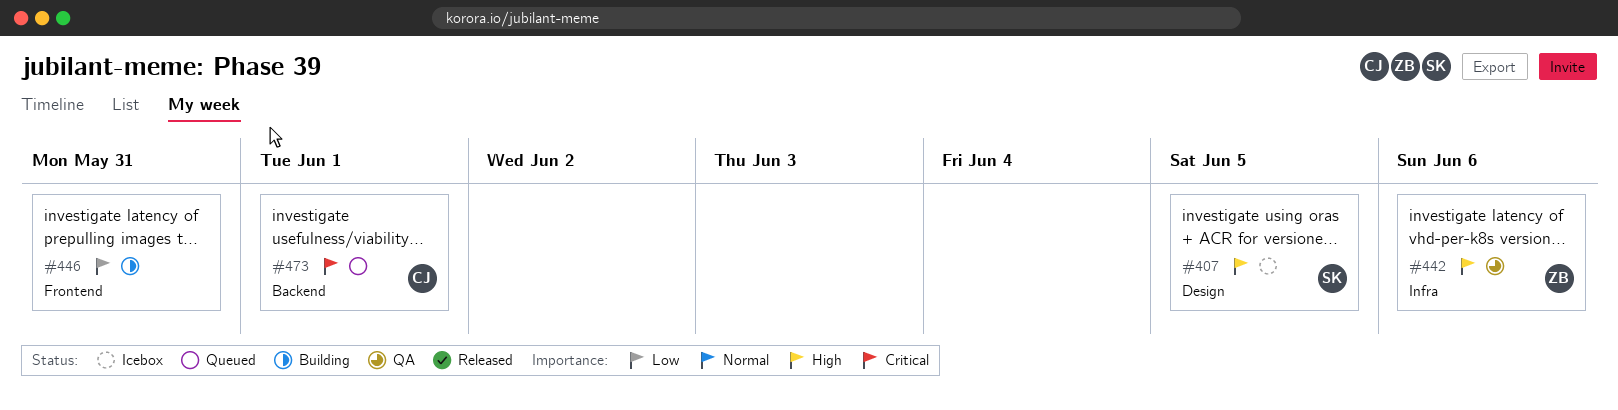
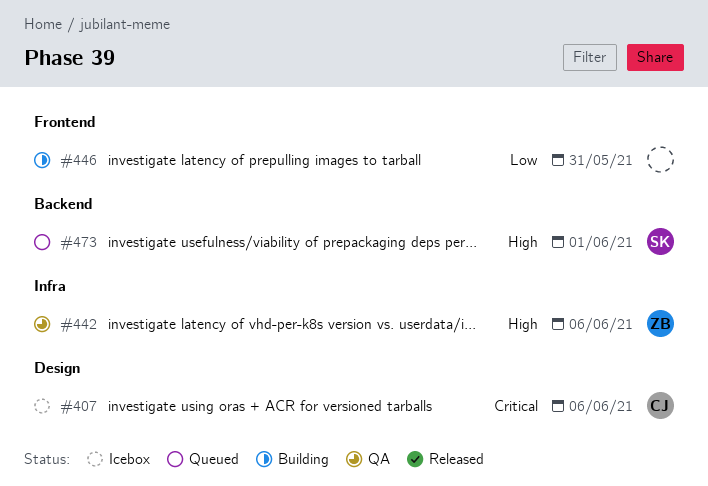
#407, owner: SK -> CJ
#407, priority: High -> Critical
#407, due: Jun 5 -> Jun 6
#473, owner: CJ -> SK
#473, priority: Critical -> High

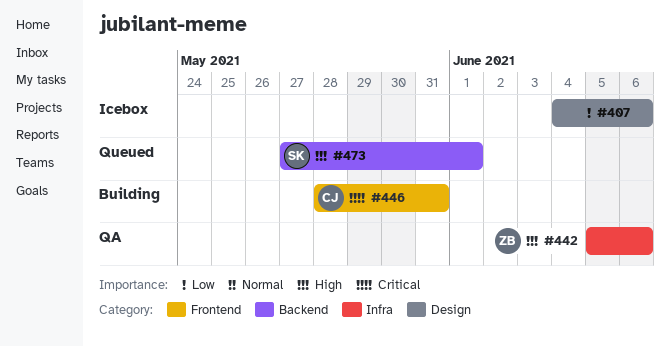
#407, owner: CJ -> none
#407, priority: Critical -> Low
#446, owner: none -> CJ
#446, priority: Low -> Critical

